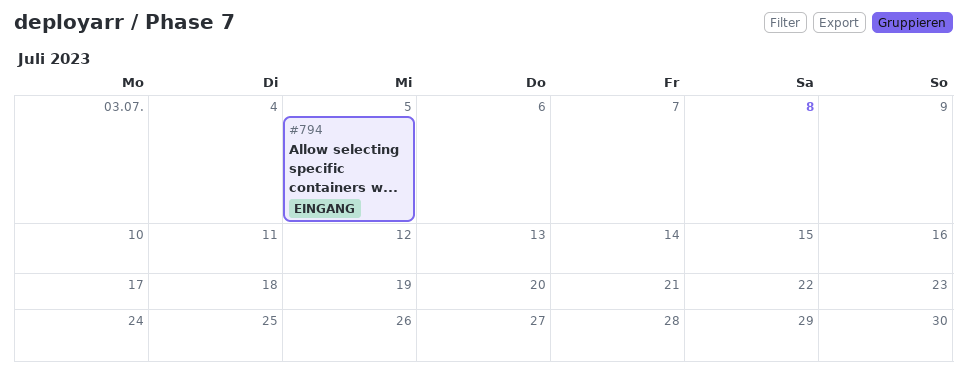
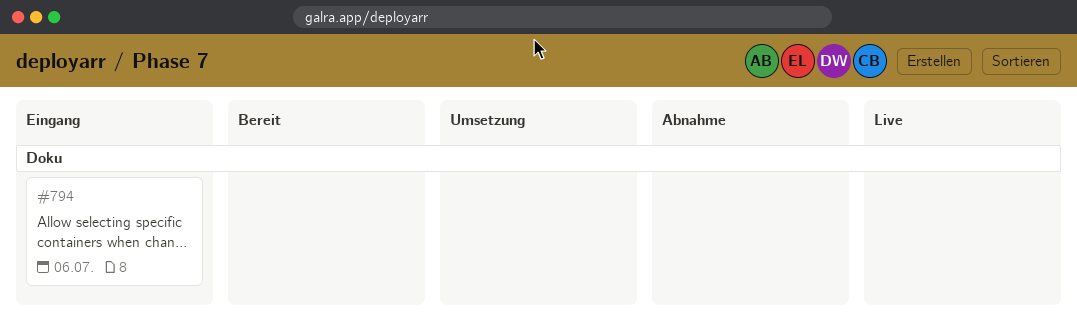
#794, due: Jul 5 -> Jul 6

